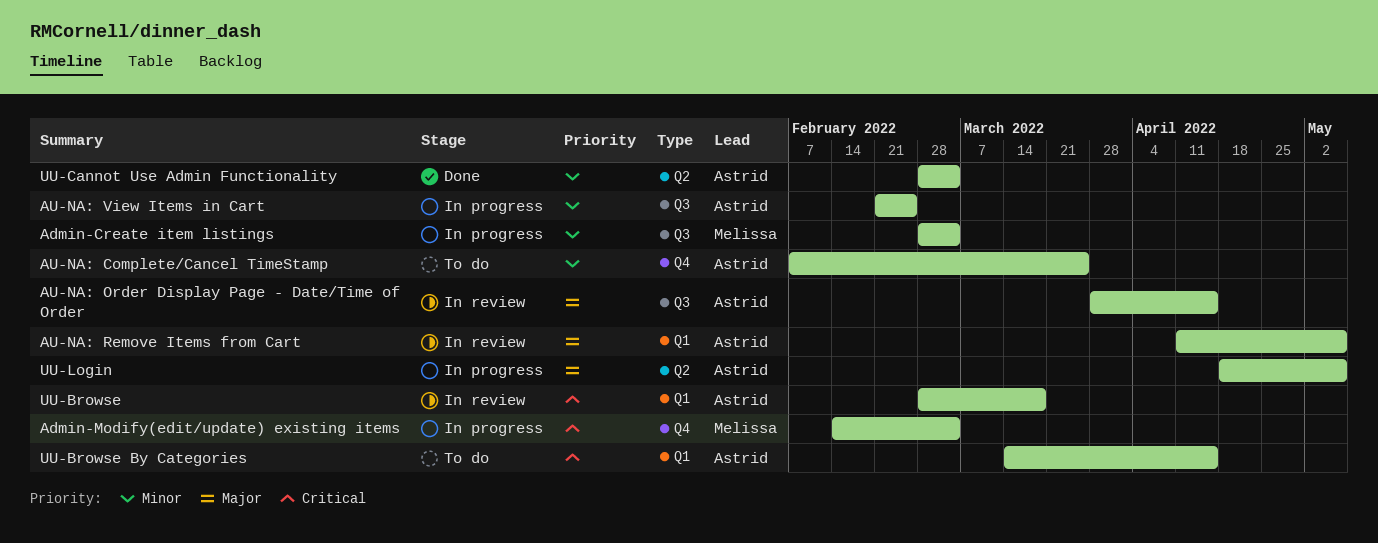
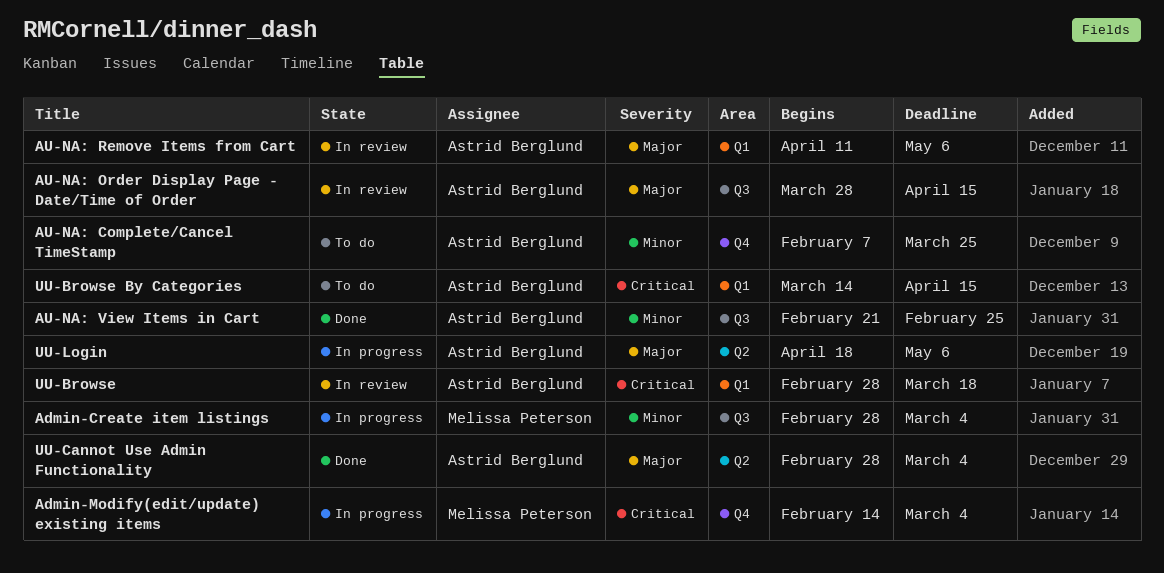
AU-NA: View Items in Cart, status: In progress -> Done
UU-Cannot Use Admin Functionality, priority: Minor -> Major

